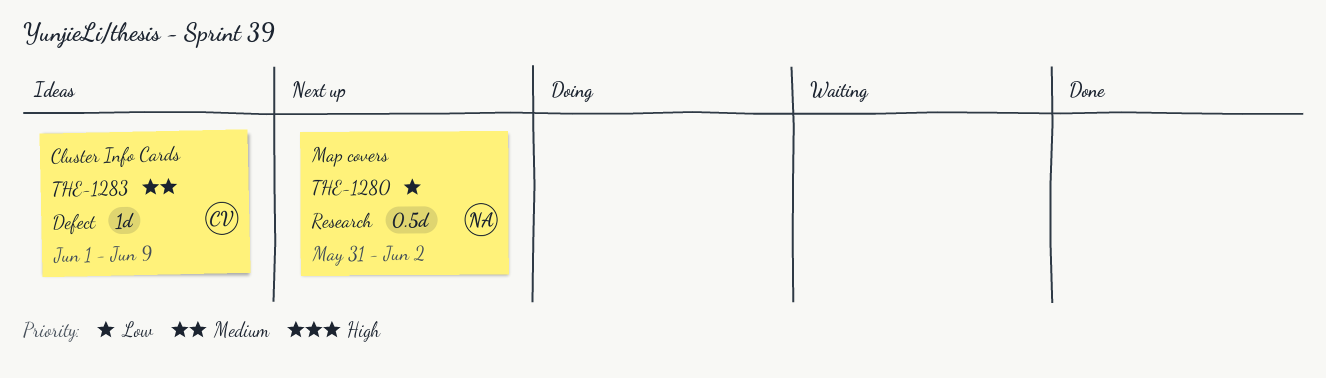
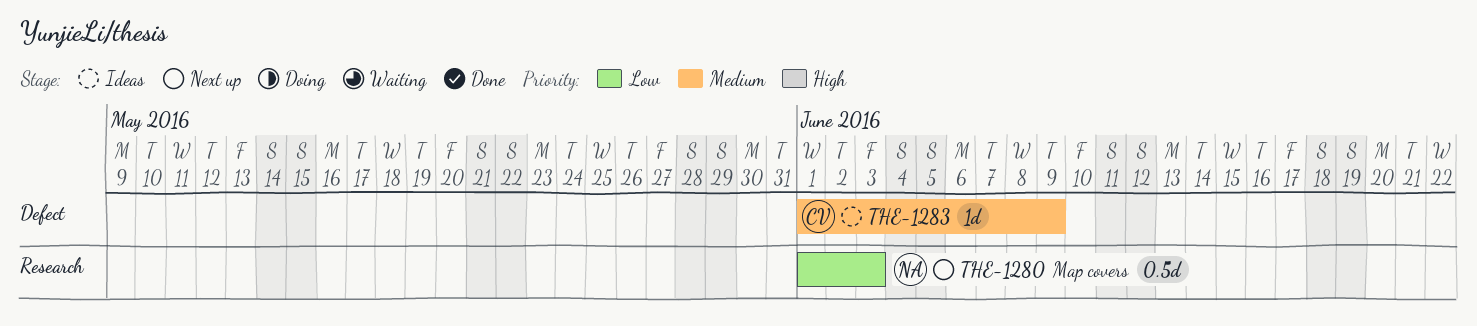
THE-1280, start: May 31 -> Jun 1
THE-1280, due: Jun 2 -> Jun 3

